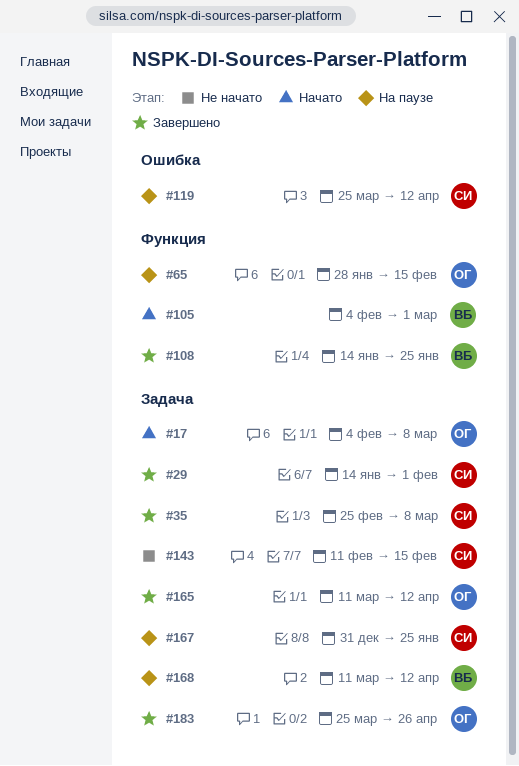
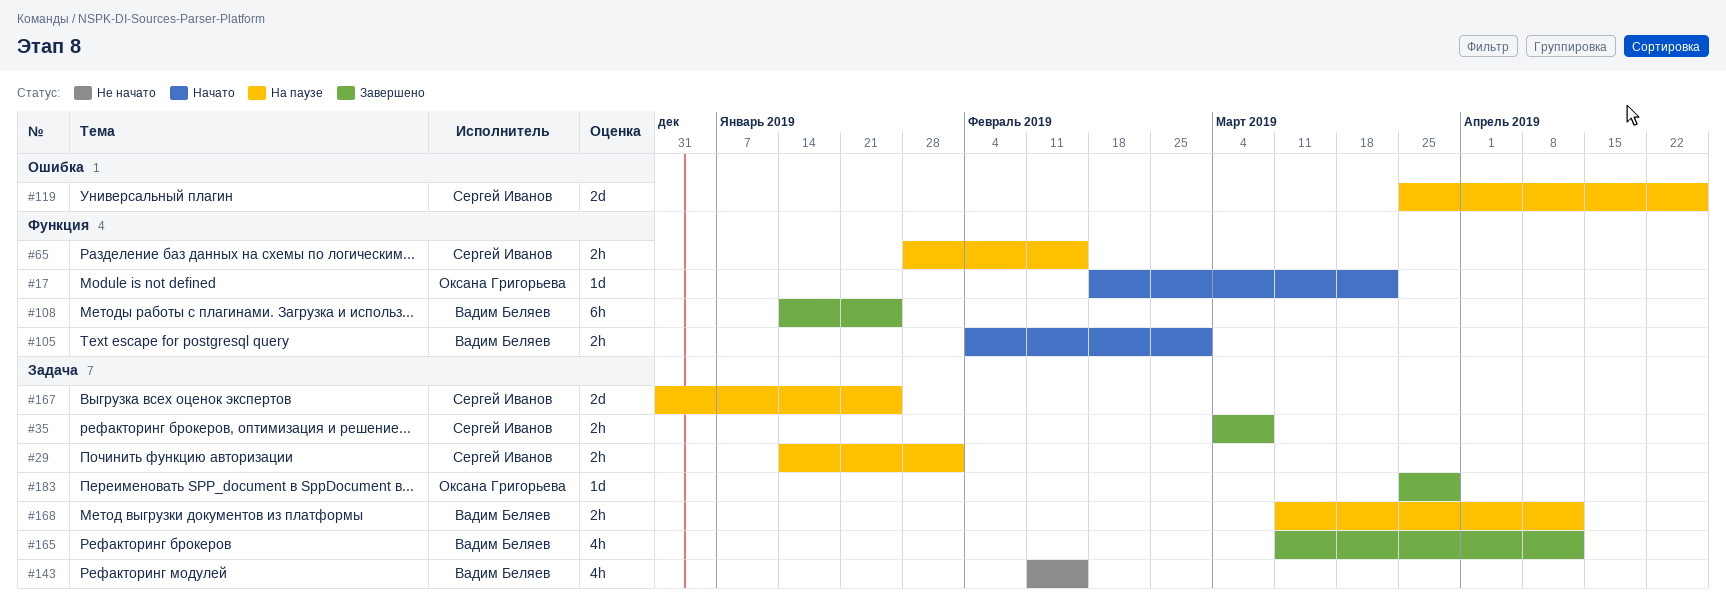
#17, label: Задача -> Функция
#17, start: Feb 4 -> Feb 18
#17, due: Mar 8 -> Mar 22
#29, status: Завершено -> На паузе
#35, start: Feb 25 -> Mar 4
#65, owner: Оксана Григорьева -> Сергей Иванов
#119, due: Apr 12 -> Apr 26
#143, owner: Сергей Иванов -> Вадим Беляев
#165, owner: Оксана Григорьева -> Вадим Беляев
#183, due: Apr 26 -> Mar 29

